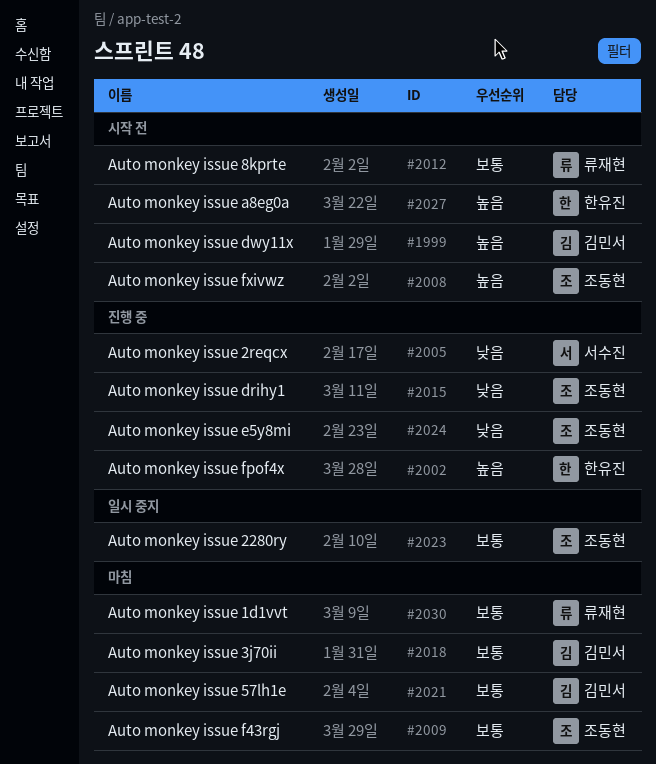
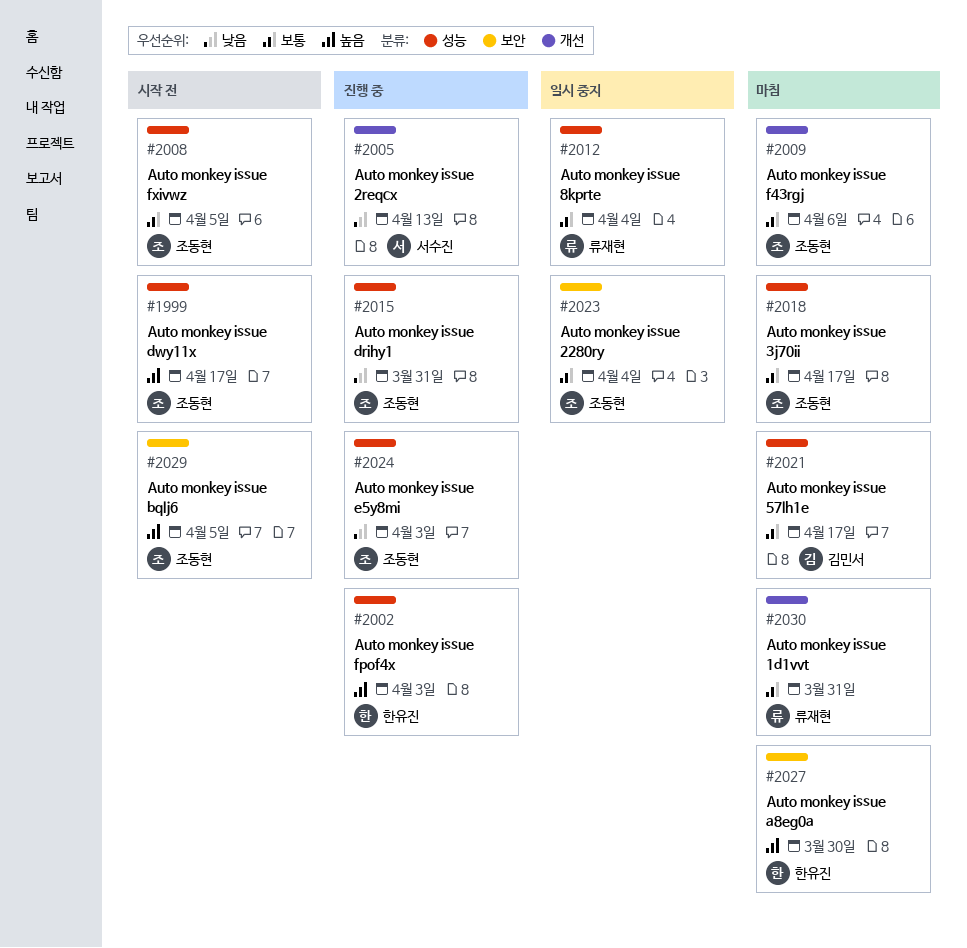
#1999, owner: 김민서 -> 조동현
#2008, priority: 높음 -> 보통
#2012, status: 시작 전 -> 일시 중지
#2018, owner: 김민서 -> 조동현
#2027, status: 시작 전 -> 마침
#2029: none -> present

